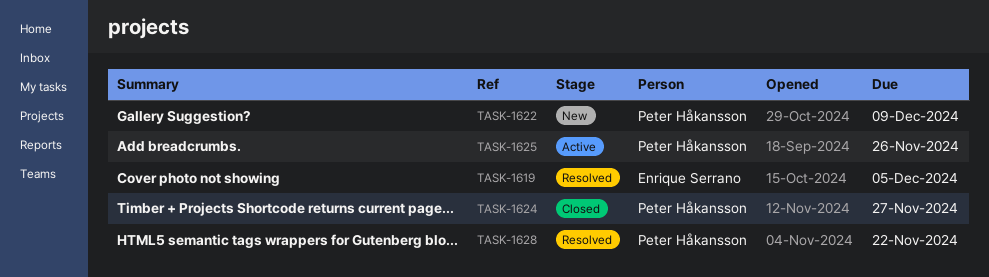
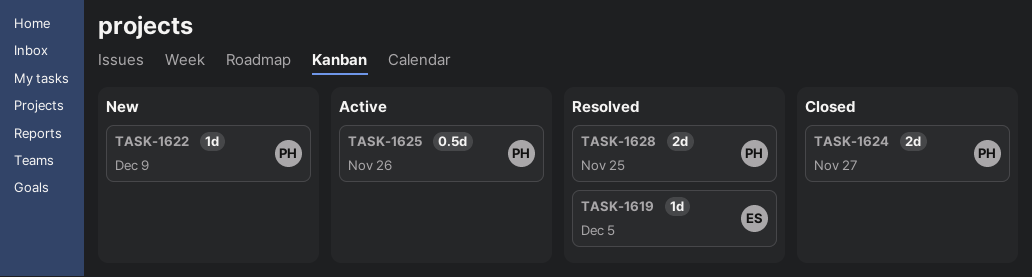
TASK-1628, due: Nov 22 -> Nov 25

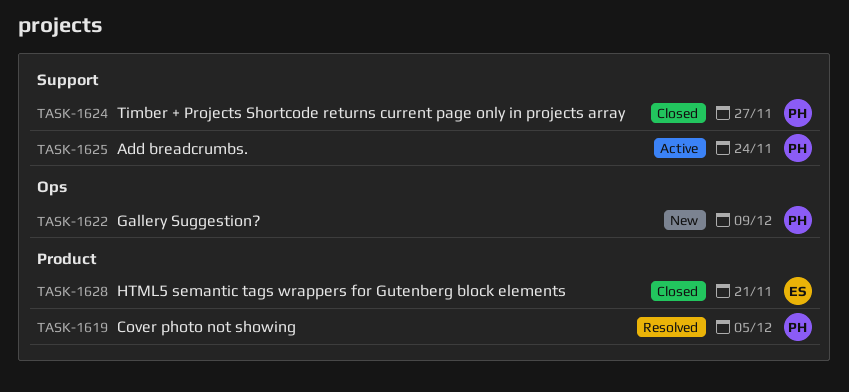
TASK-1619, owner: ES -> PH
TASK-1625, due: Nov 26 -> Nov 24
TASK-1628, status: Resolved -> Closed
TASK-1628, owner: PH -> ES
TASK-1628, due: Nov 25 -> Nov 21

